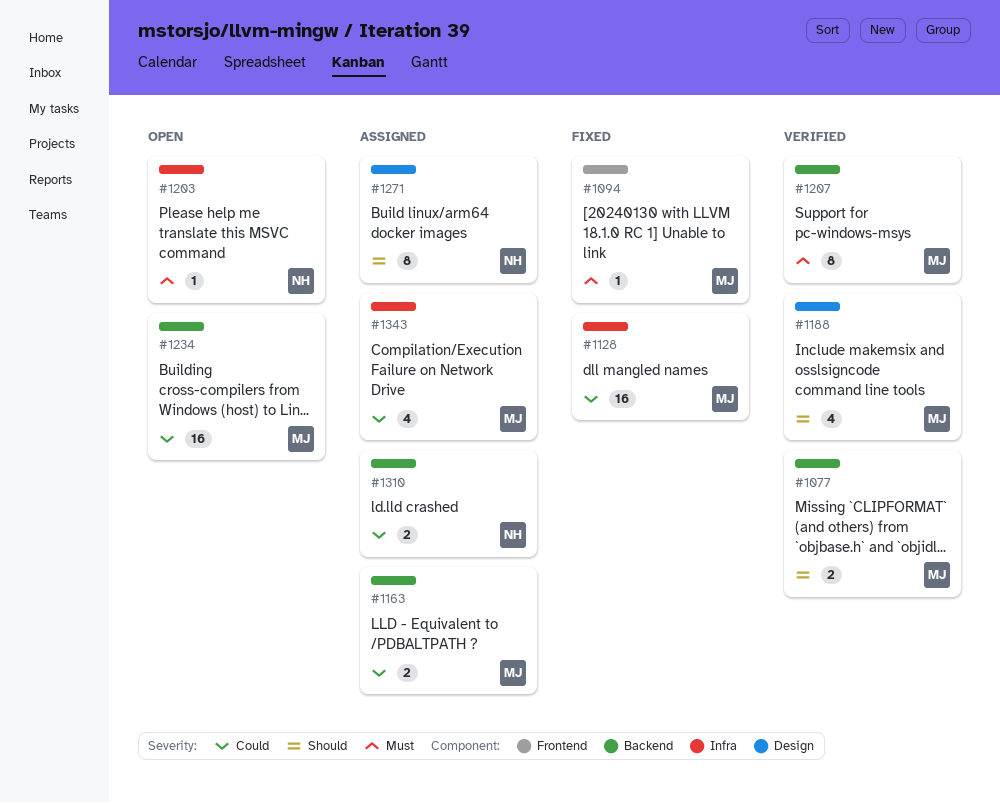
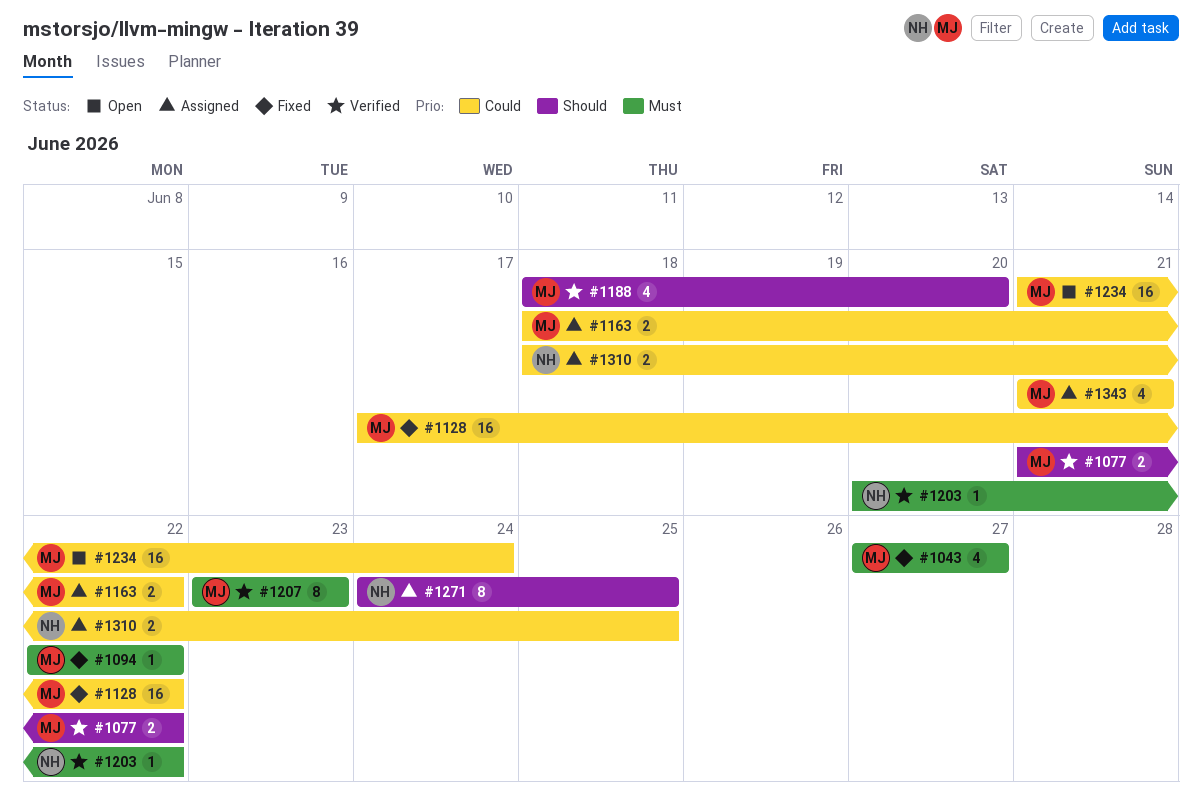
#1043: none -> present
#1203, status: Open -> Verified

